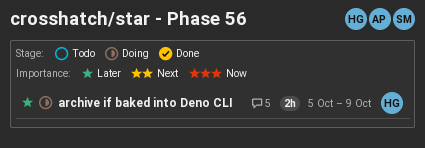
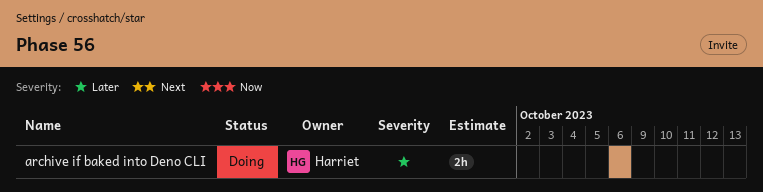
archive if baked into Deno CLI, start: Oct 5 -> Oct 6
archive if baked into Deno CLI, due: Oct 9 -> Oct 6

